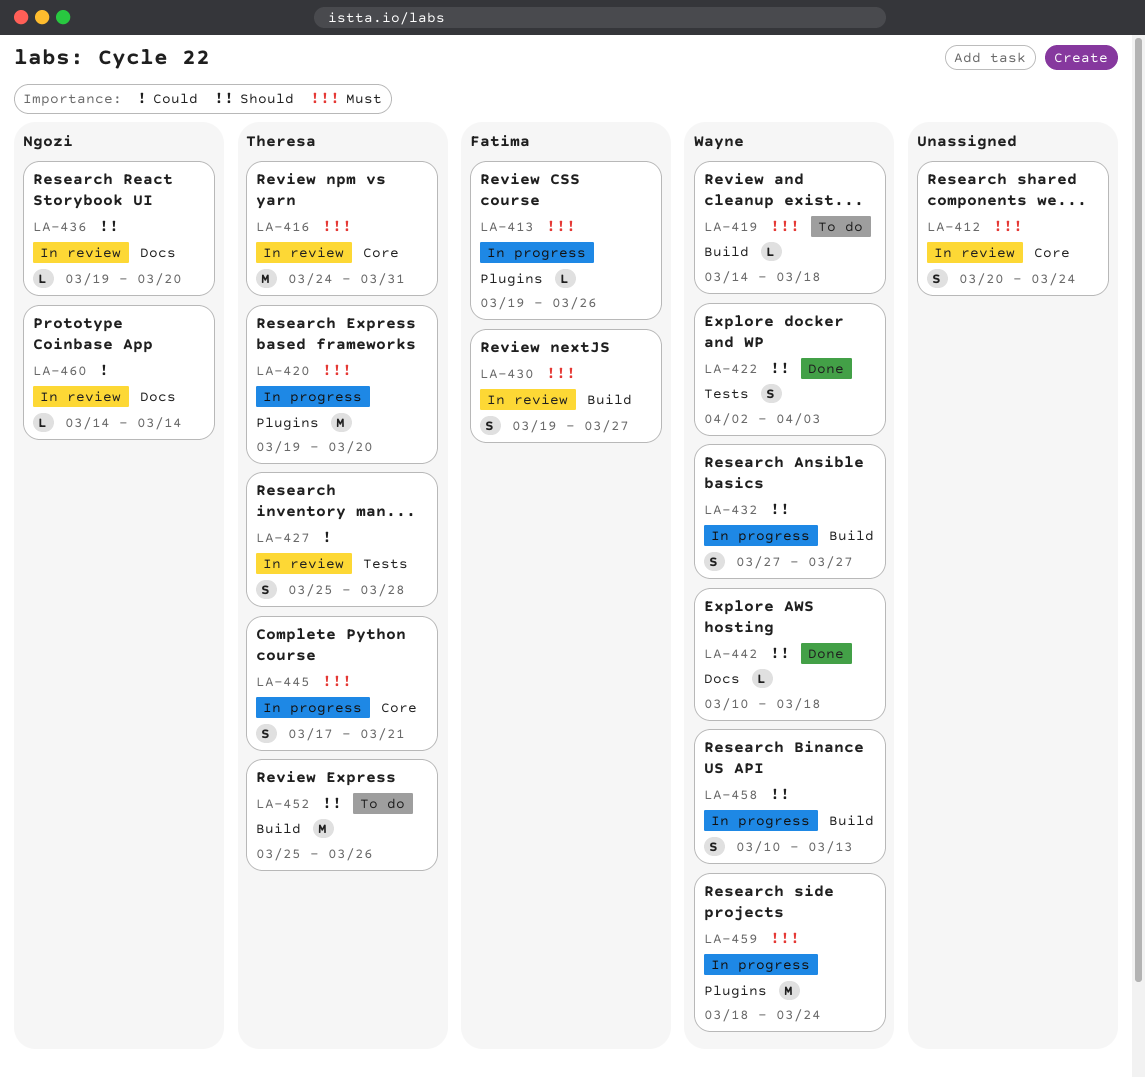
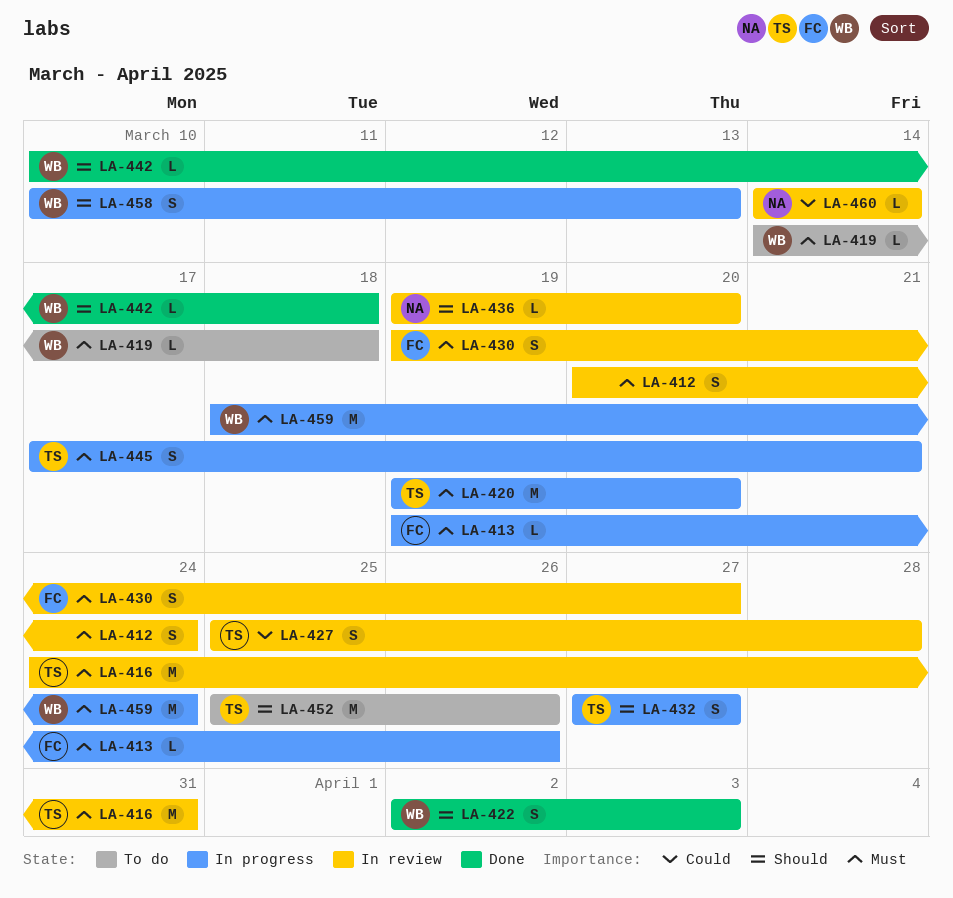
LA-432, owner: Wayne -> Theresa

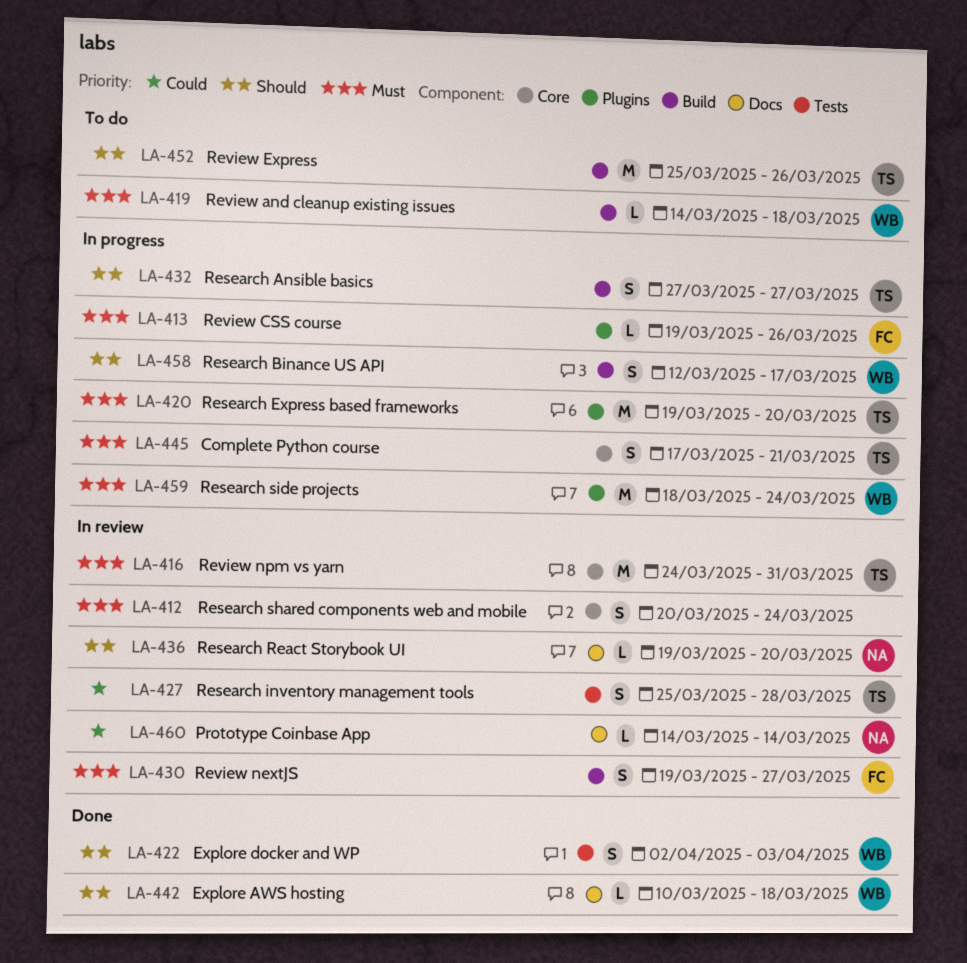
LA-458, start: Mar 10 -> Mar 12
LA-458, due: Mar 13 -> Mar 17

